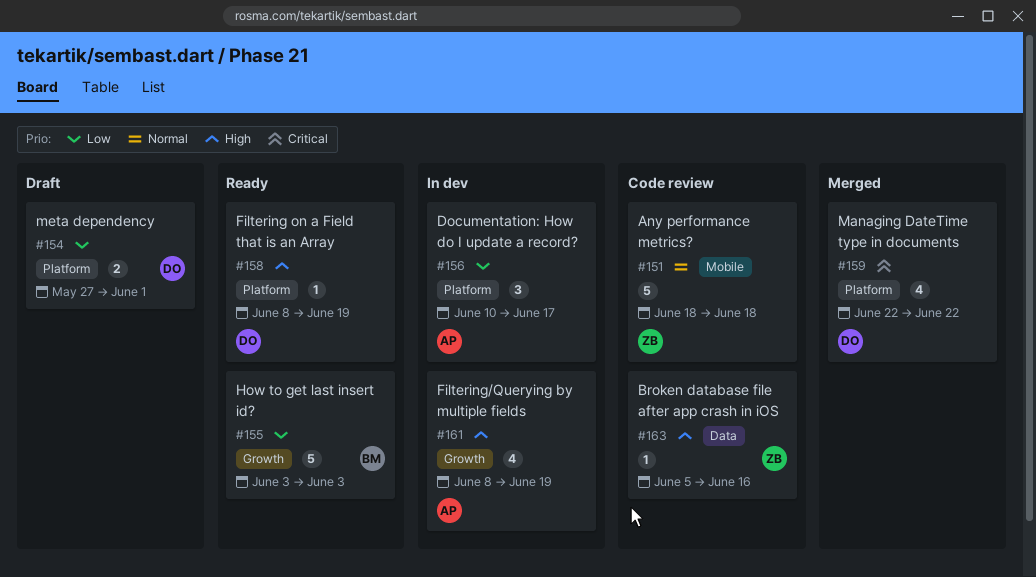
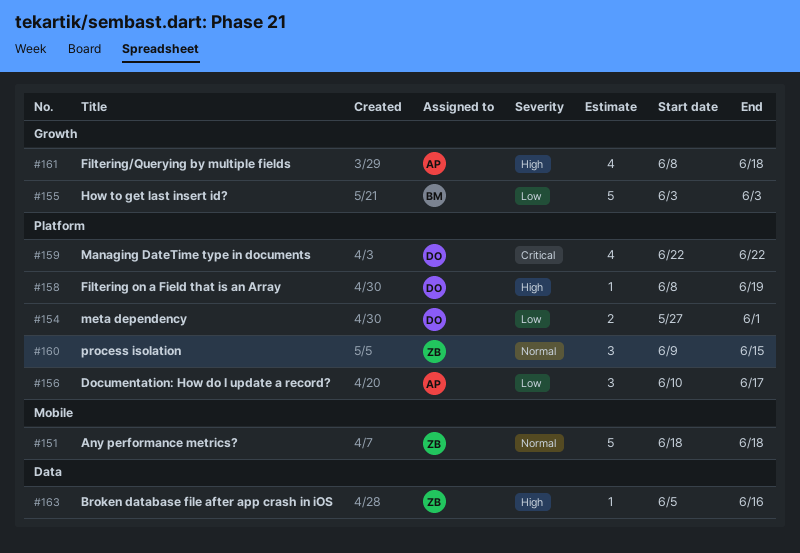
#160: none -> present
#161, due: Jun 19 -> Jun 18

